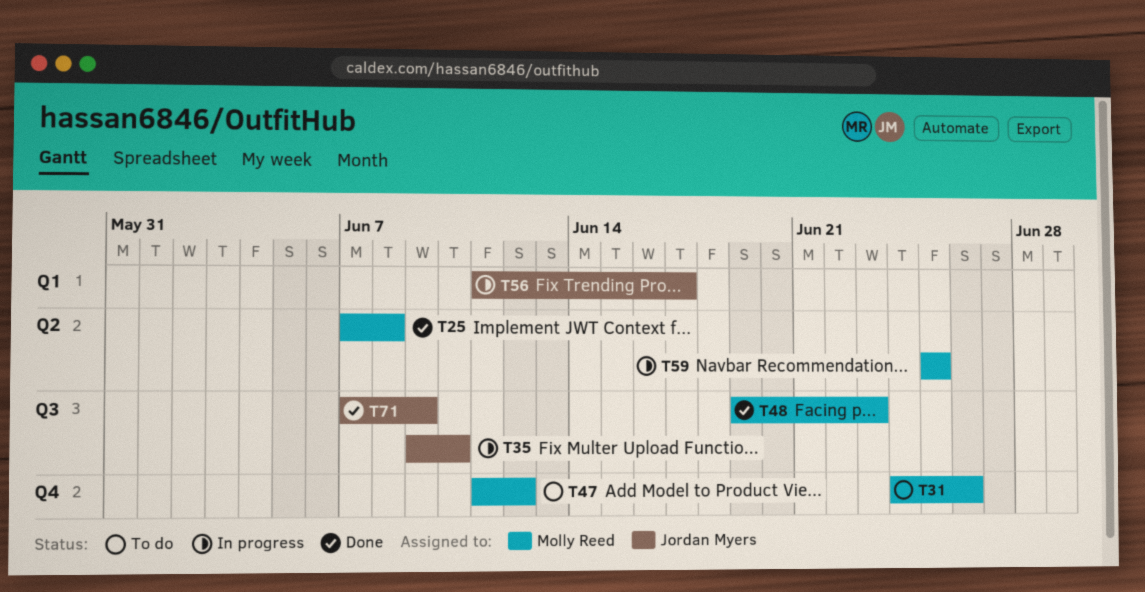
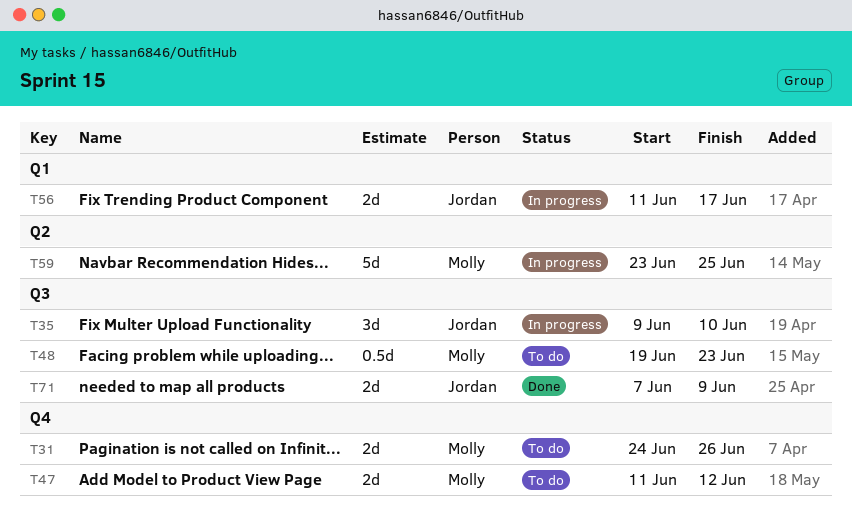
T25: present -> none
T48, status: Done -> To do
T59, start: Jun 25 -> Jun 23

